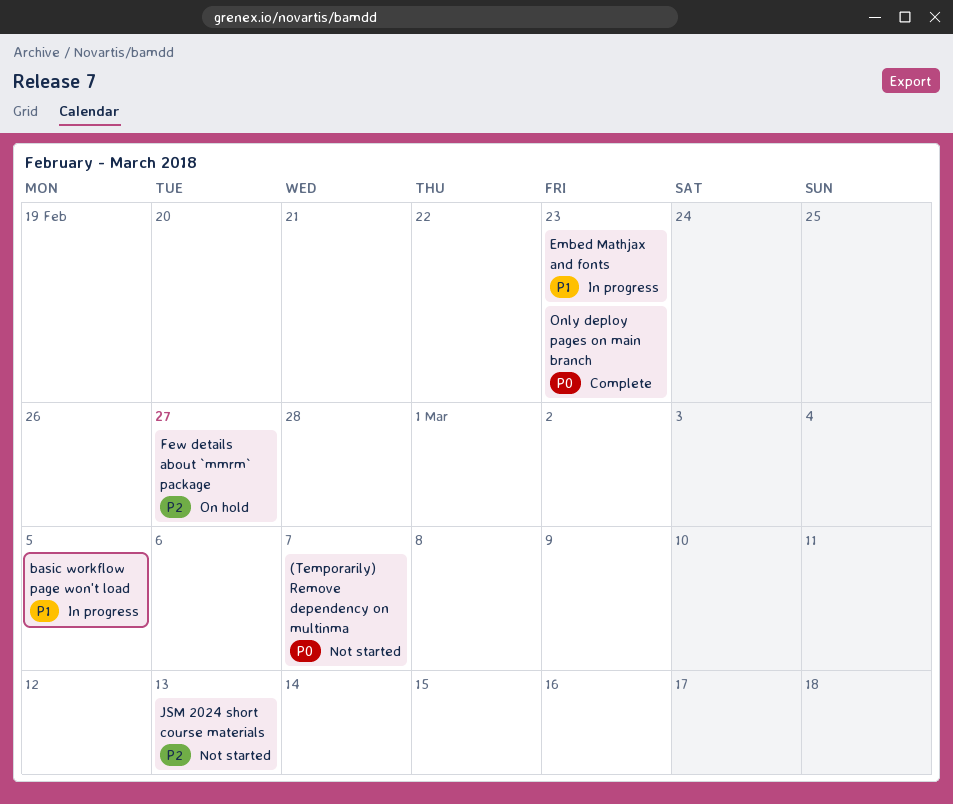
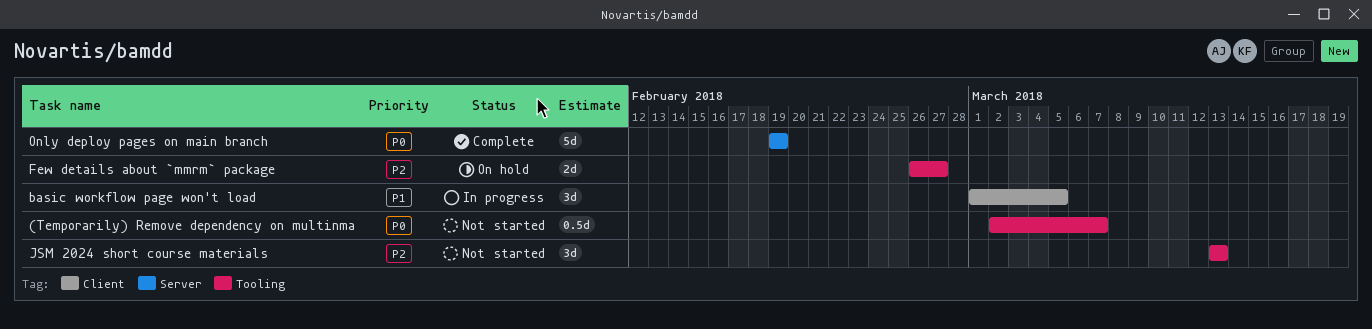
Embed Mathjax and fonts: present -> none
Only deploy pages on main branch, due: Feb 23 -> Feb 19

